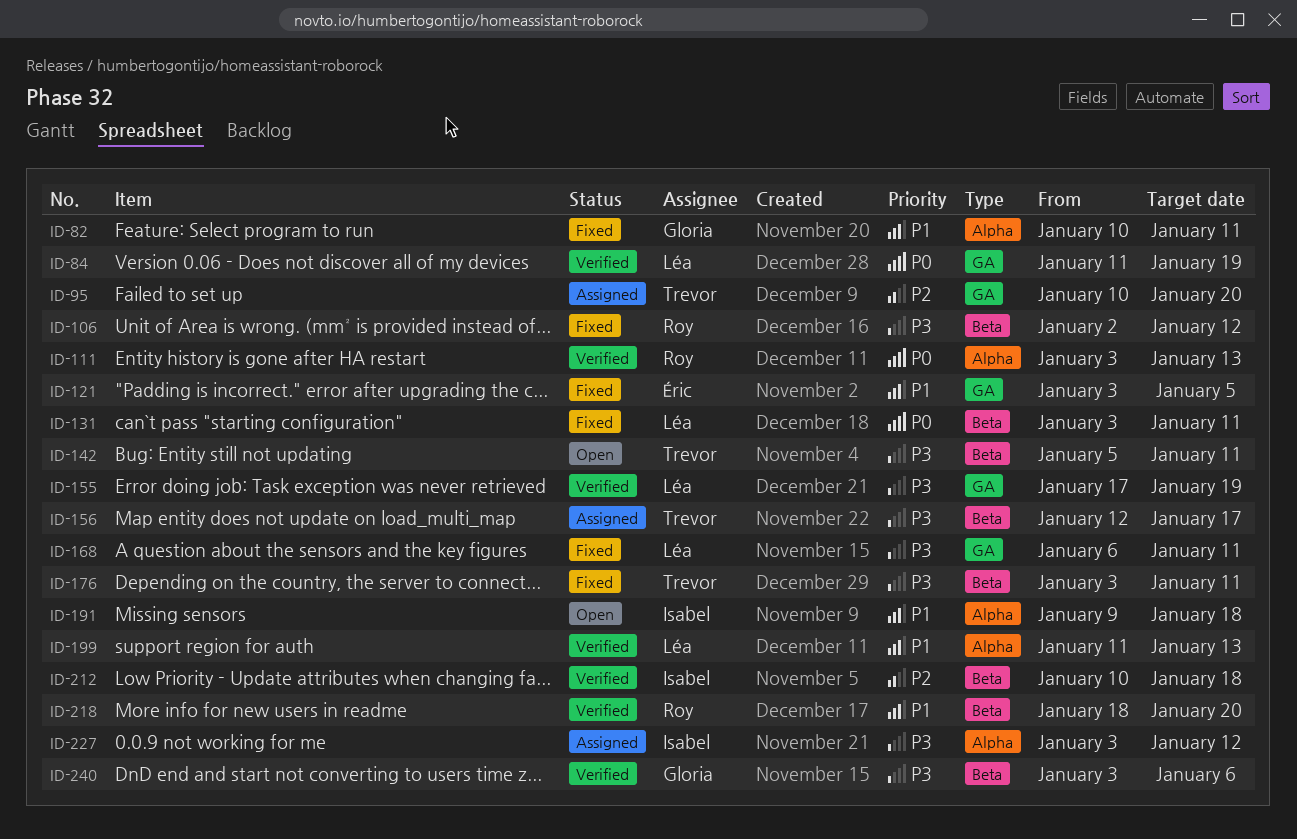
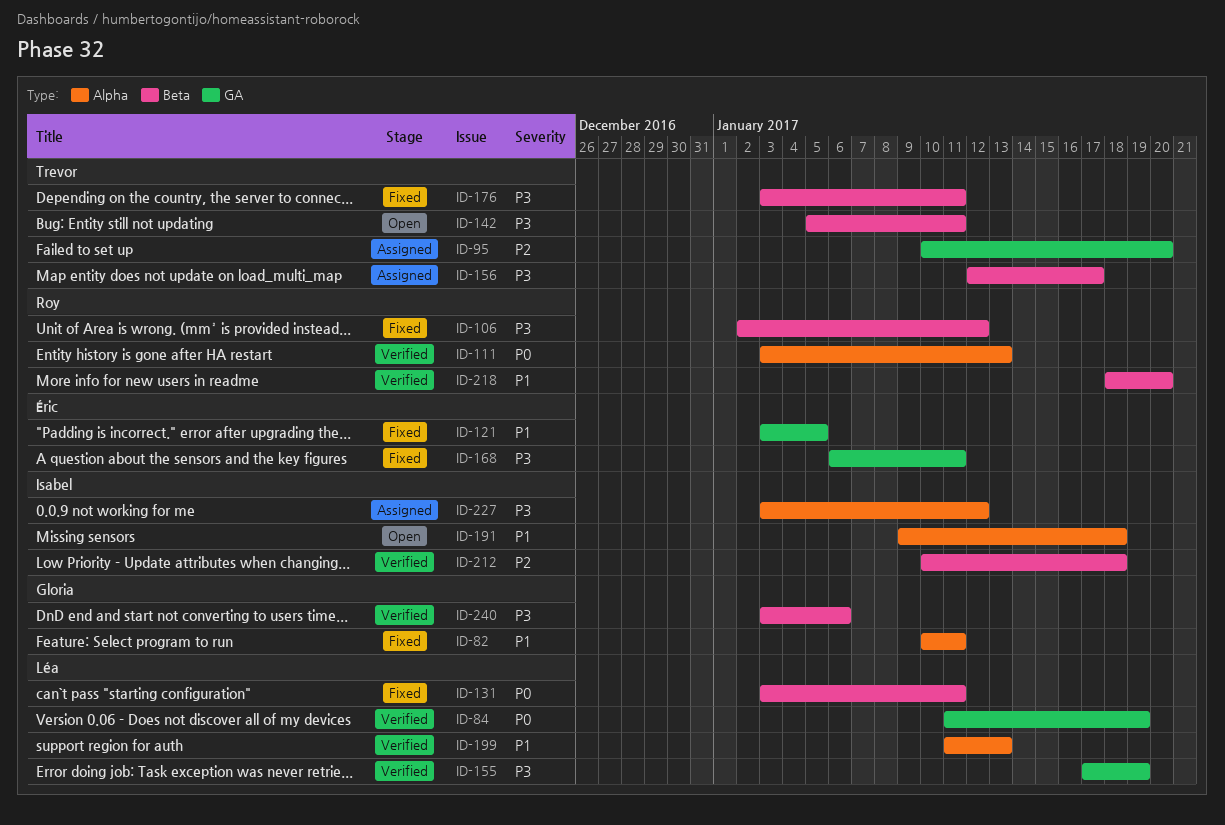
ID-168, owner: Léa -> Éric

